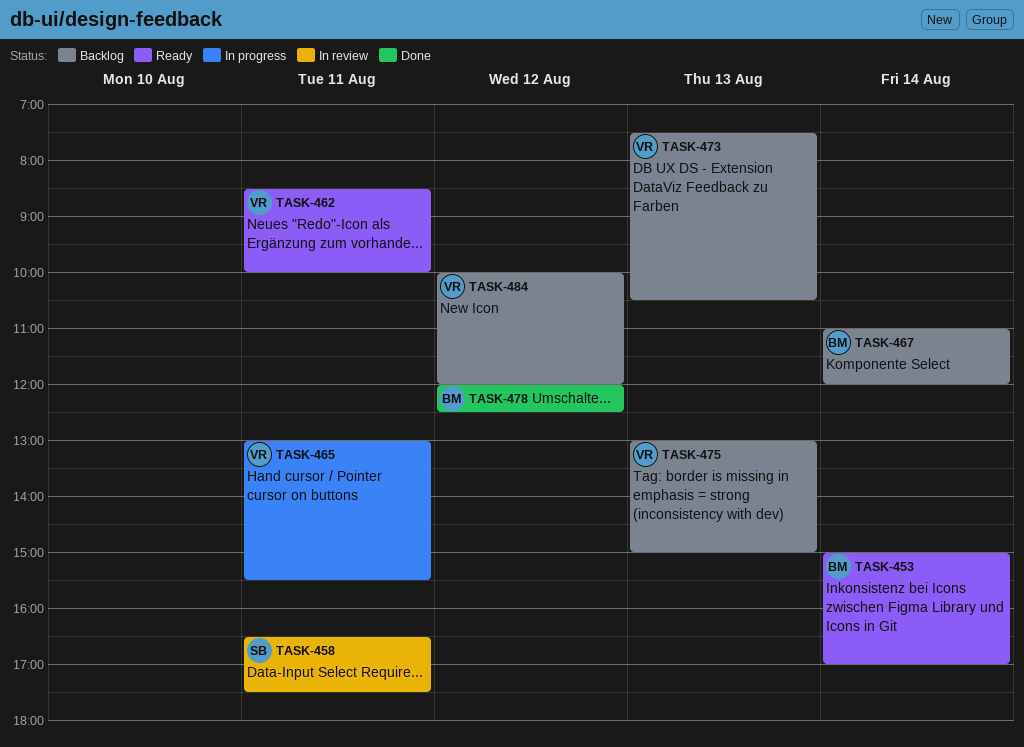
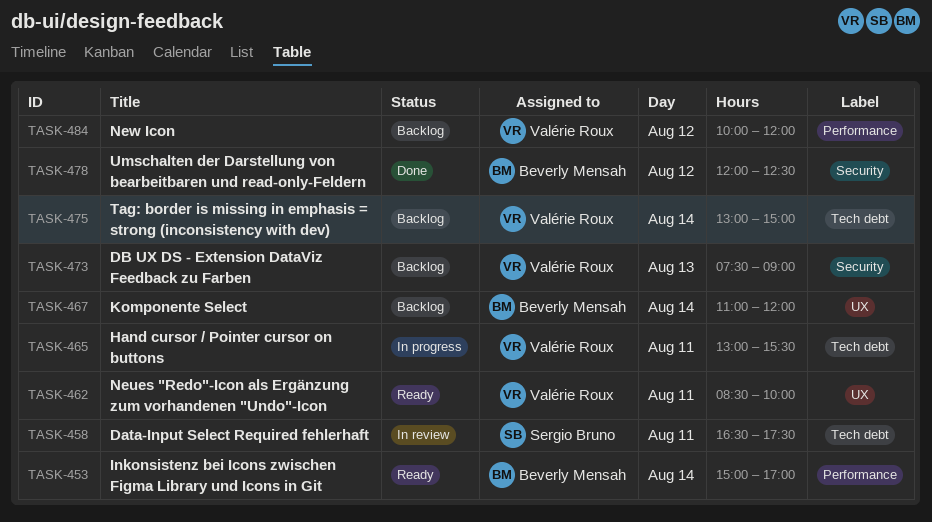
TASK-473, ends: 10:30 -> 09:00
TASK-475, day: Aug 13 -> Aug 14

